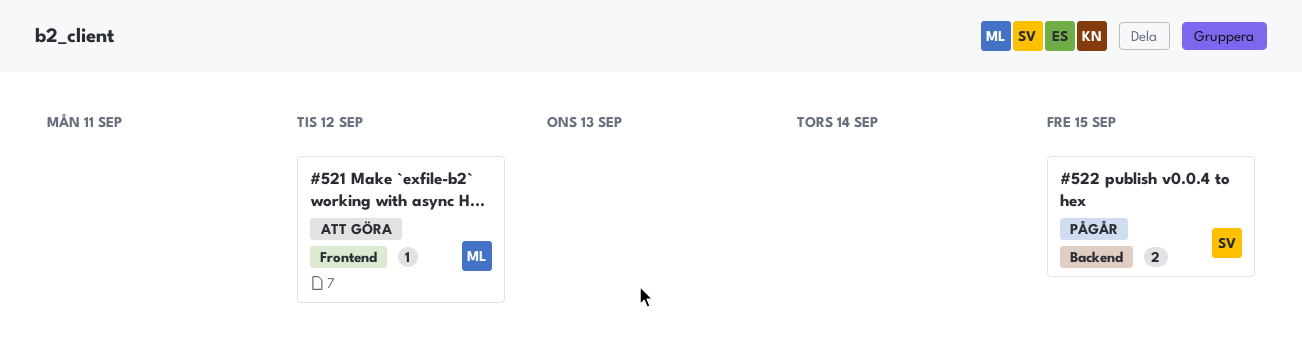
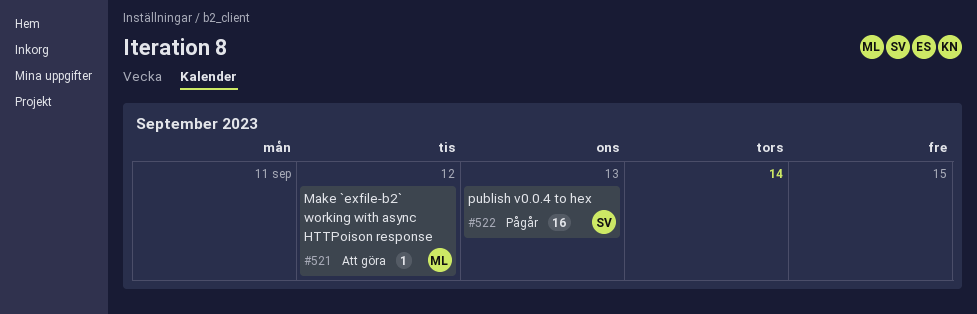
#522, estimate: 2 -> 16
#522, due: Sep 15 -> Sep 13

